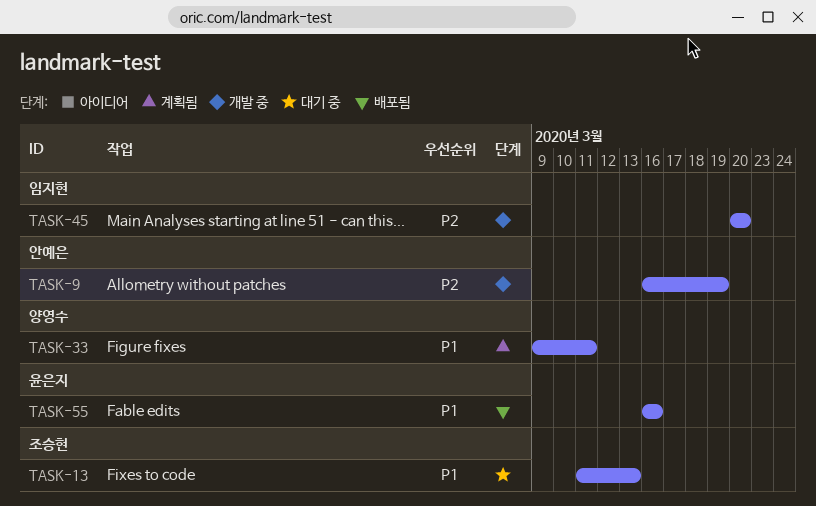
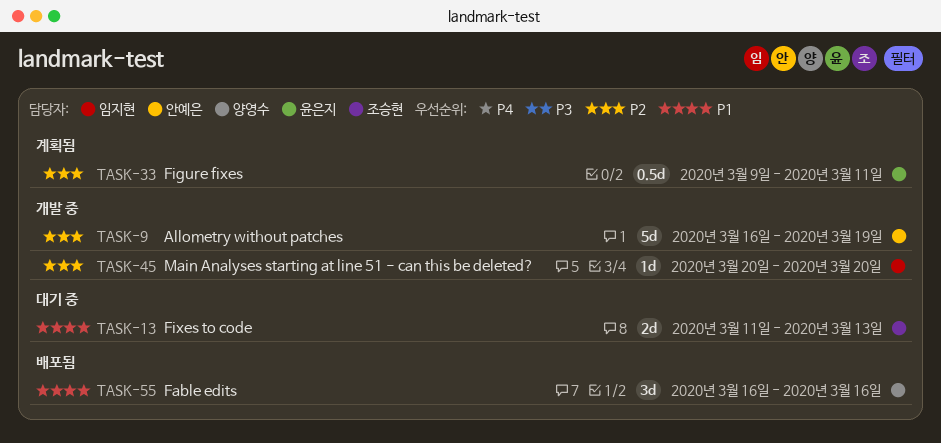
TASK-33, owner: 양영수 -> 윤은지
TASK-33, priority: P1 -> P2
TASK-55, owner: 윤은지 -> 양영수

